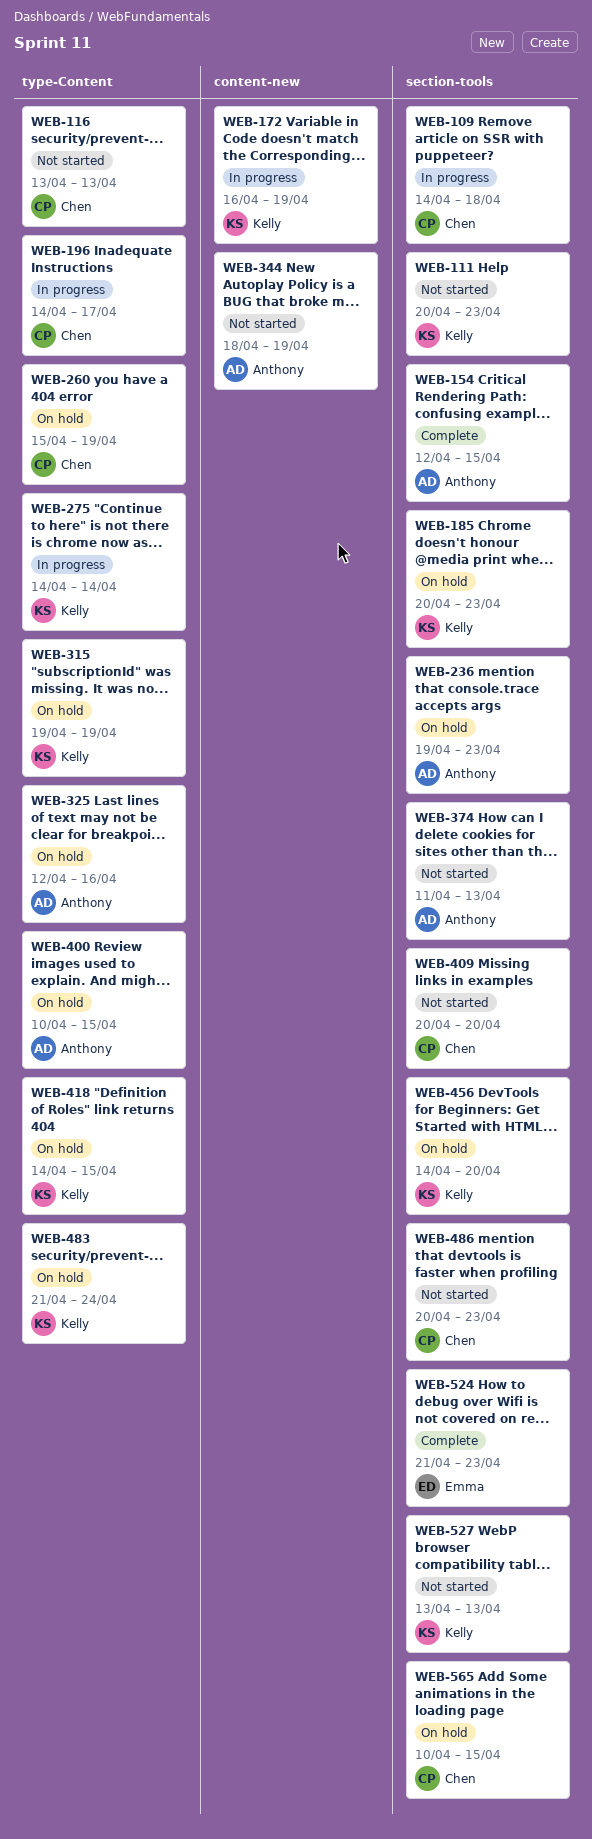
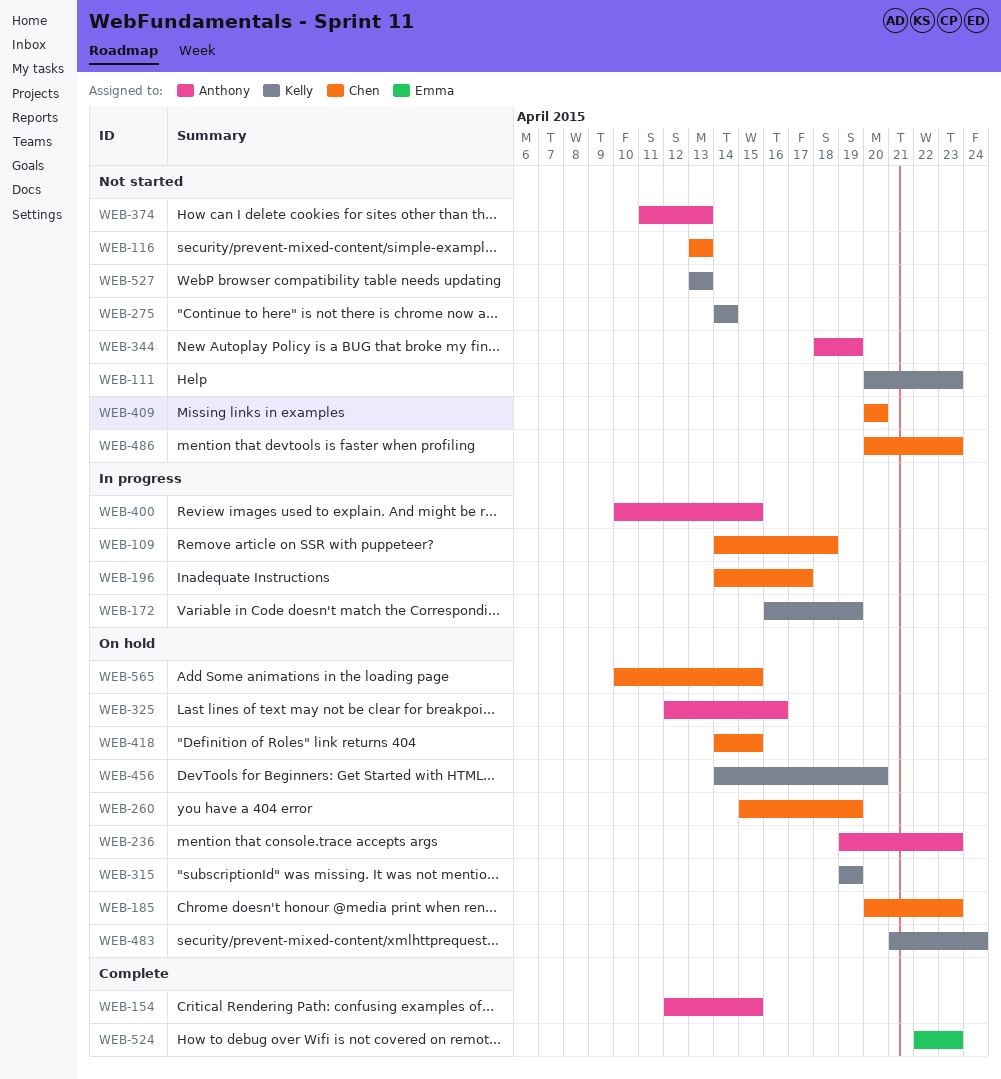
WEB-185, owner: Kelly -> Chen
WEB-275, status: In progress -> Not started
WEB-400, status: On hold -> In progress
WEB-418, owner: Kelly -> Chen
WEB-524, start: Apr 21 -> Apr 22

